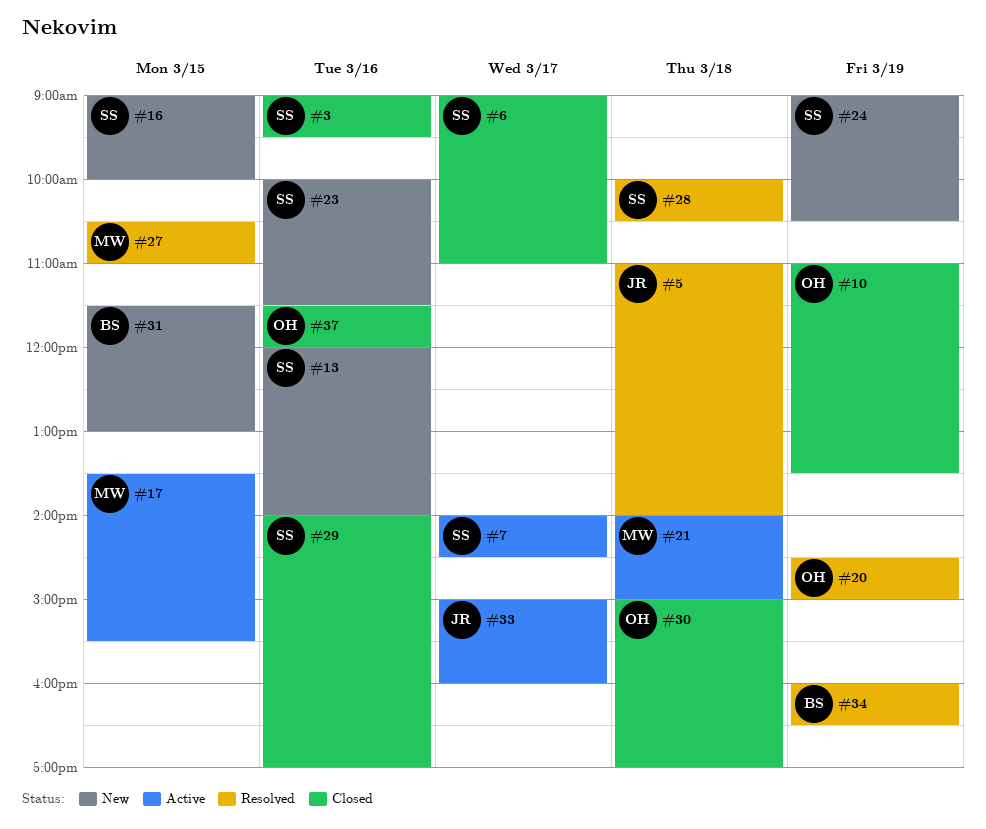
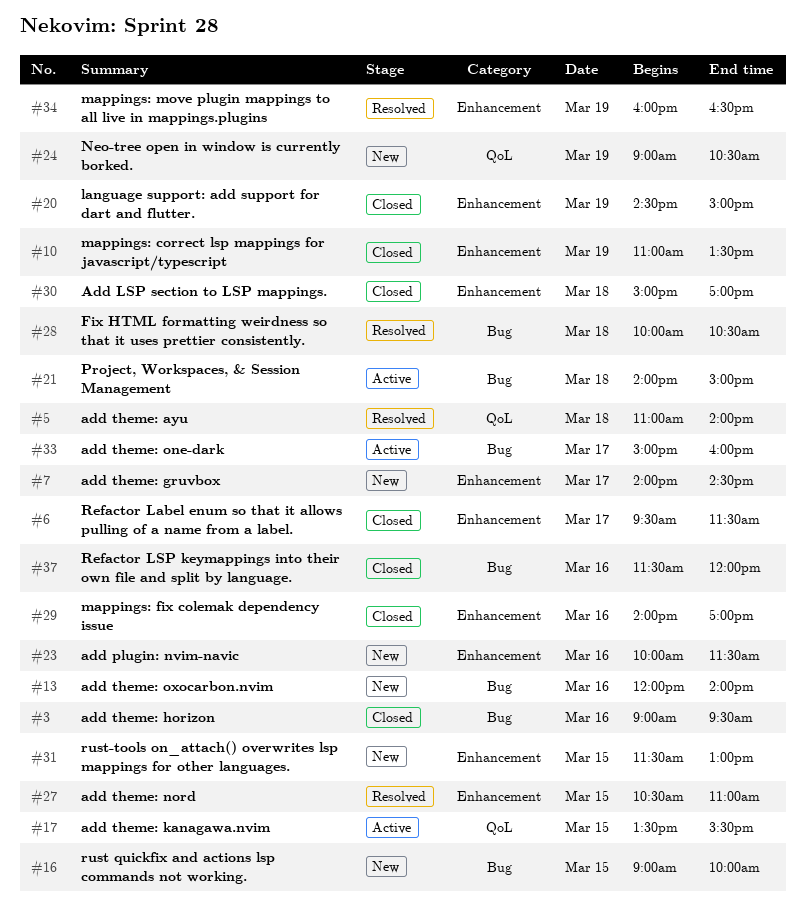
#6, begins: 09:00 -> 09:30
#6, ends: 11:00 -> 11:30
#7, status: Active -> New
#20, status: Resolved -> Closed

